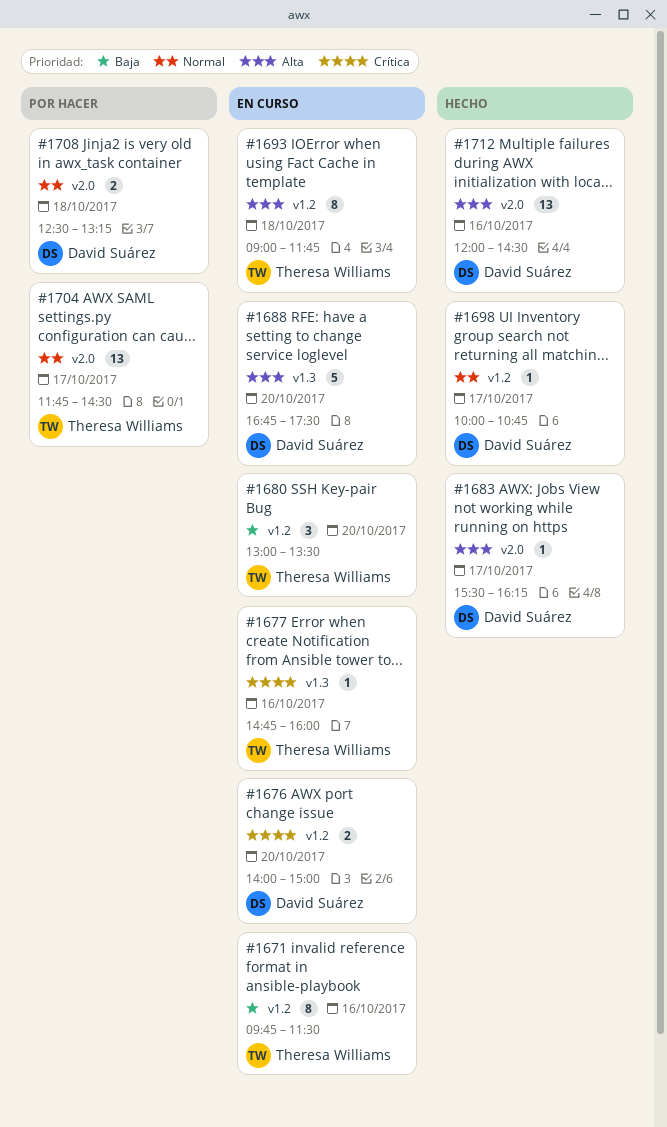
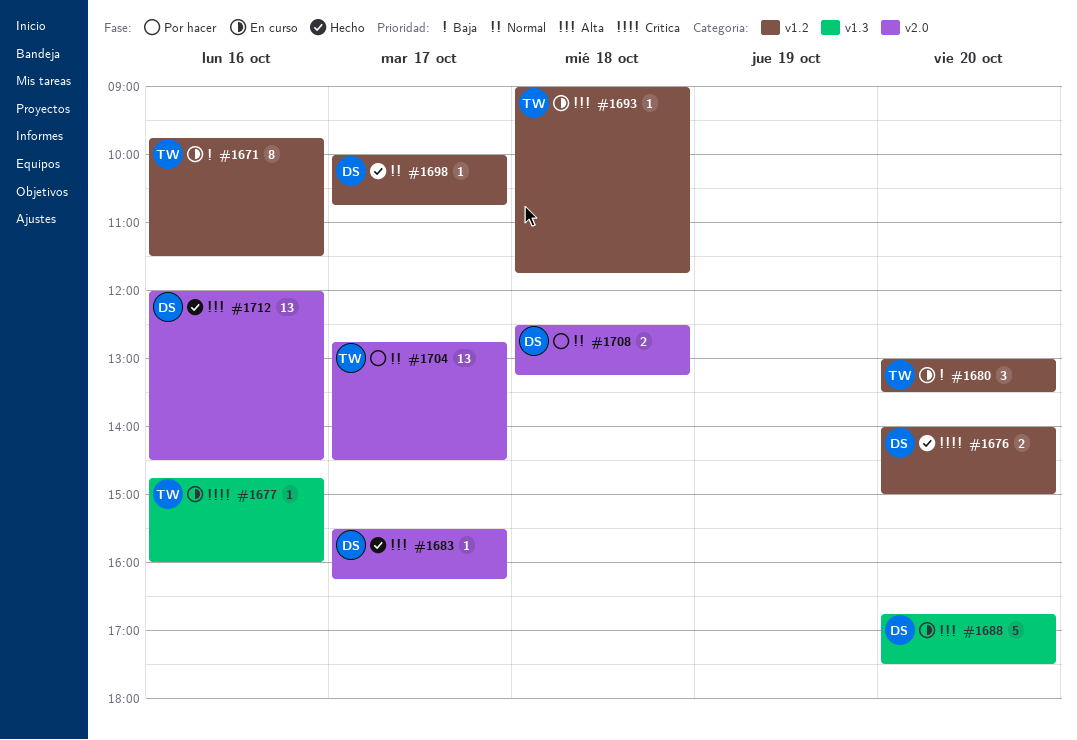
#1676, status: En curso -> Hecho
#1693, estimate: 8 -> 1
#1704, begins: 11:45 -> 12:45

